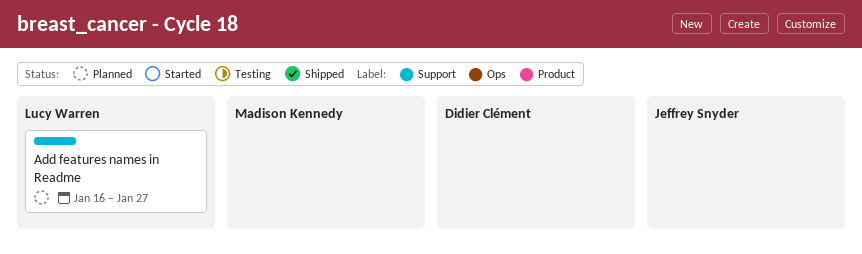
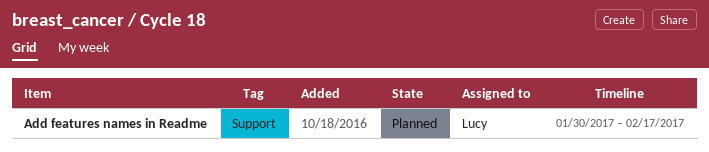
Add features names in Readme, start: Jan 16 -> Jan 30
Add features names in Readme, due: Jan 27 -> Feb 17

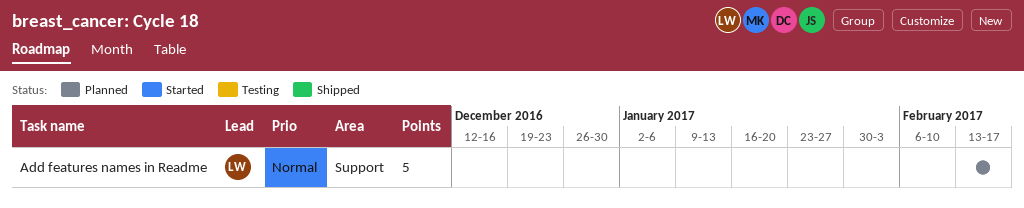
Add features names in Readme, start: Jan 30 -> Feb 13

